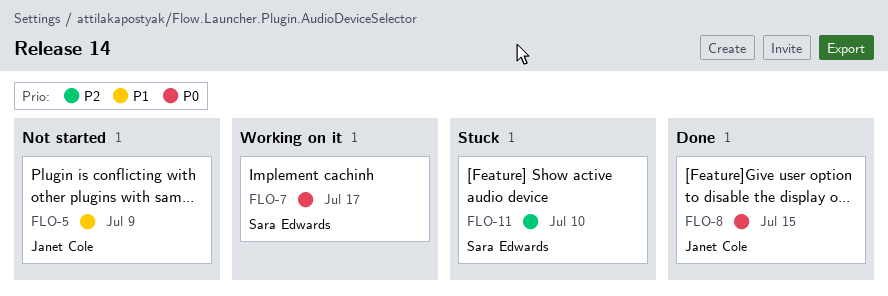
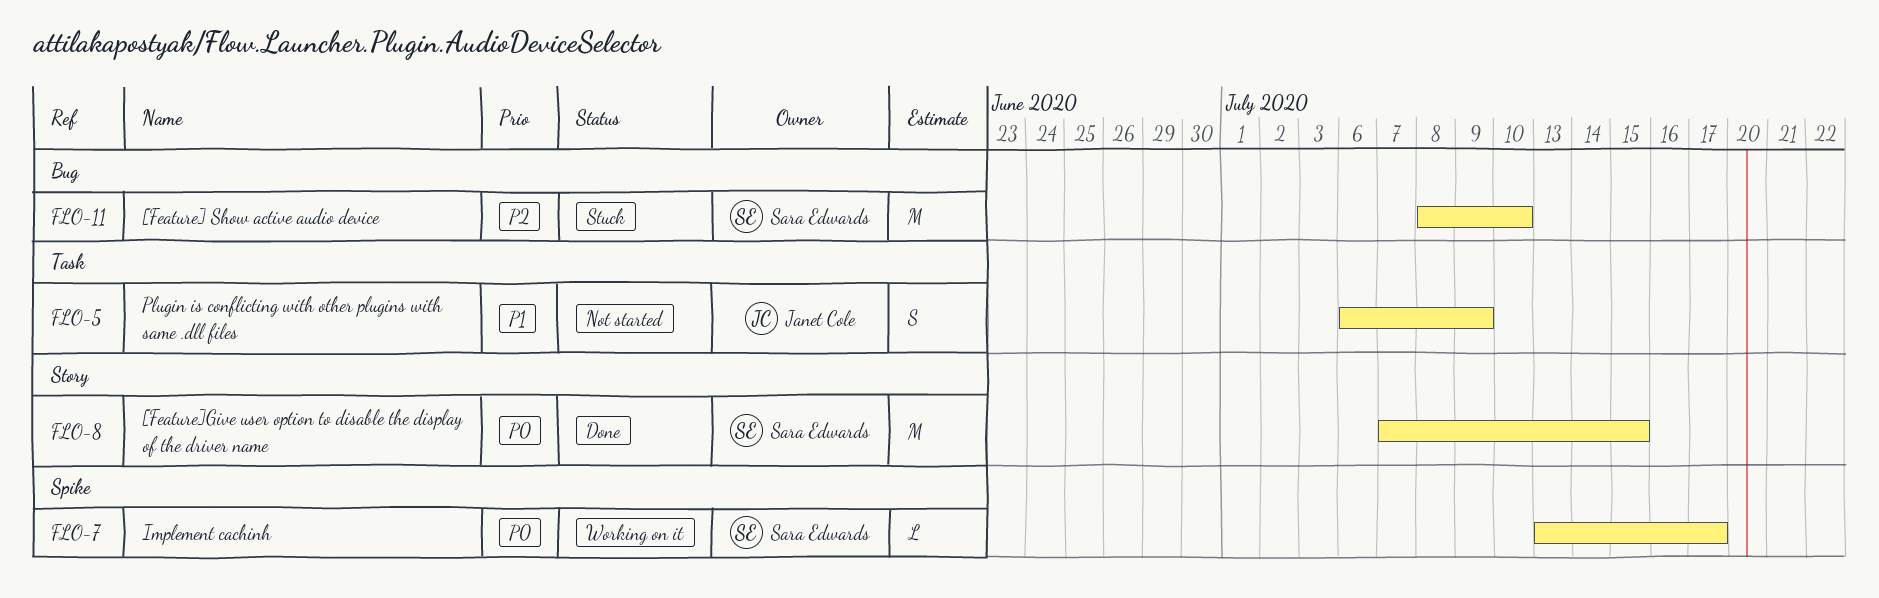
FLO-8, owner: Janet Cole -> Sara Edwards

